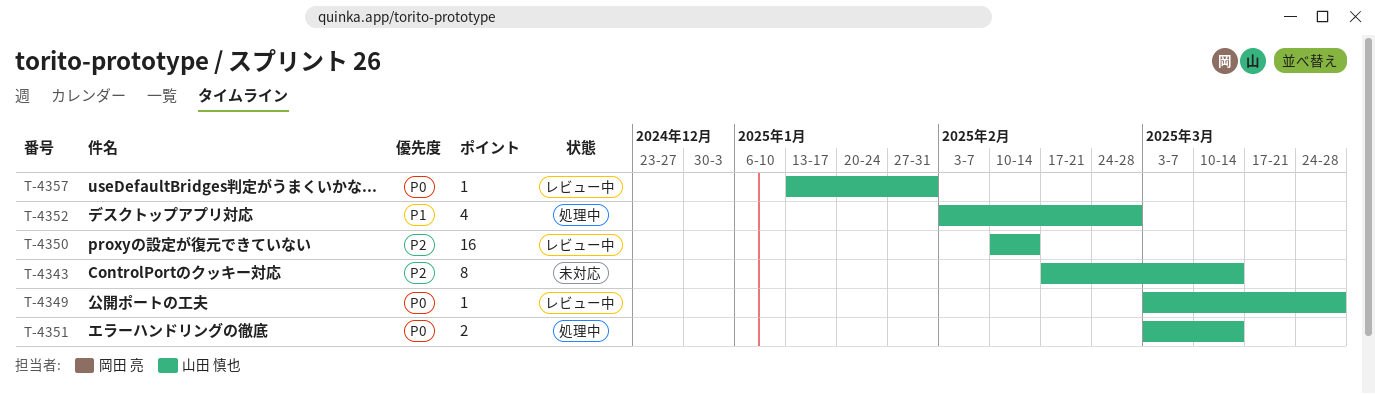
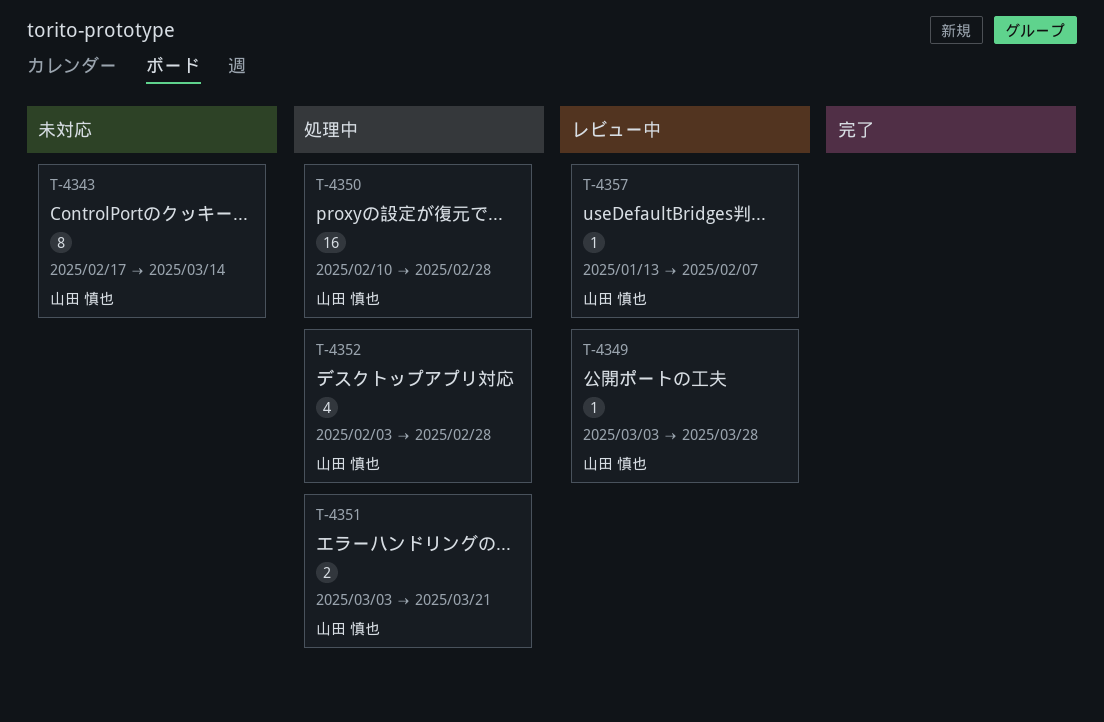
T-4350, status: レビュー中 -> 処理中
T-4350, due: Feb 14 -> Feb 28
T-4351, due: Mar 14 -> Mar 21
T-4357, due: Jan 31 -> Feb 7

